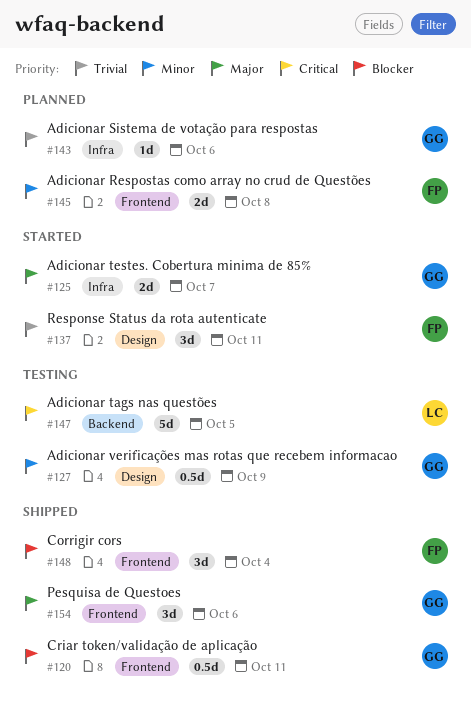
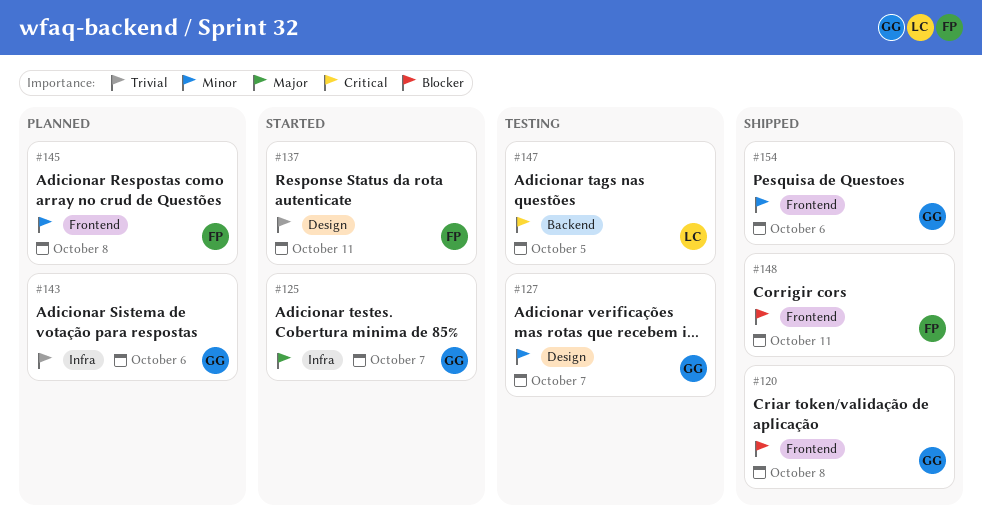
#120, due: Oct 11 -> Oct 8
#127, due: Oct 9 -> Oct 7
#148, due: Oct 4 -> Oct 11
#154, priority: Major -> Minor

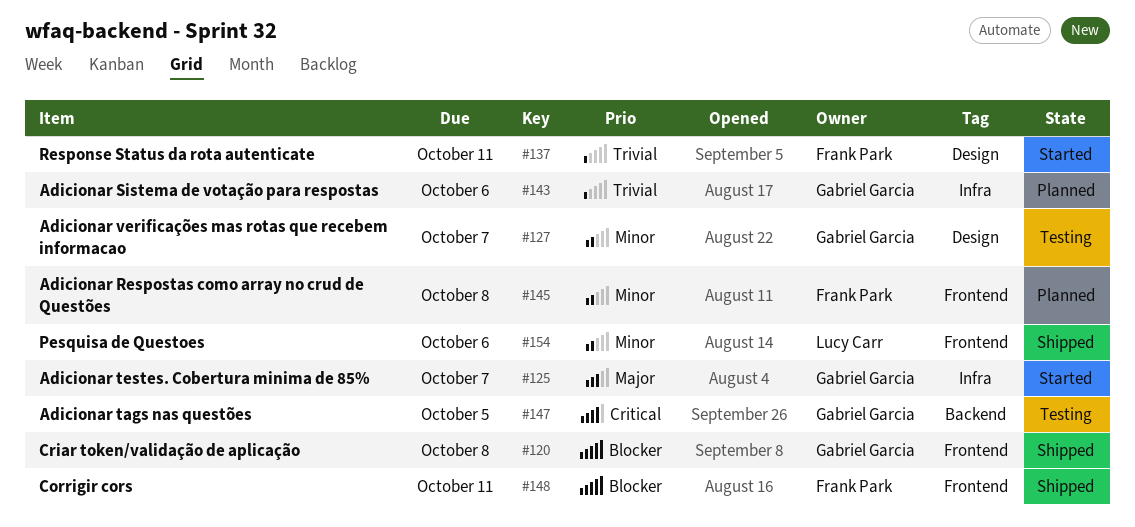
#147, owner: Lucy Carr -> Gabriel Garcia
#154, owner: Gabriel Garcia -> Lucy Carr

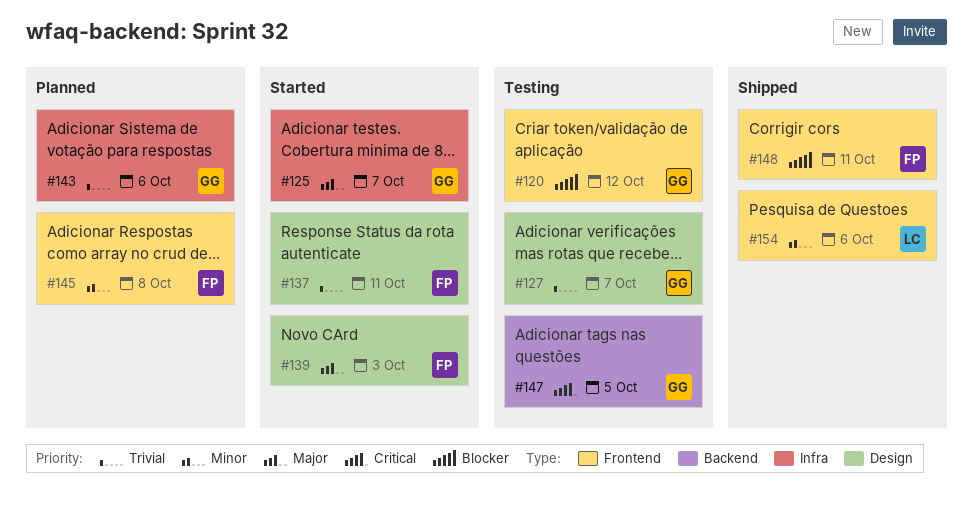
#120, status: Shipped -> Testing
#120, due: Oct 8 -> Oct 12
#127, priority: Minor -> Trivial
#139: none -> present

